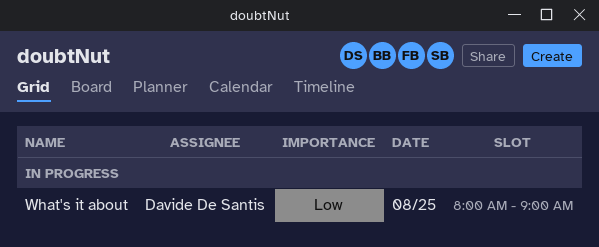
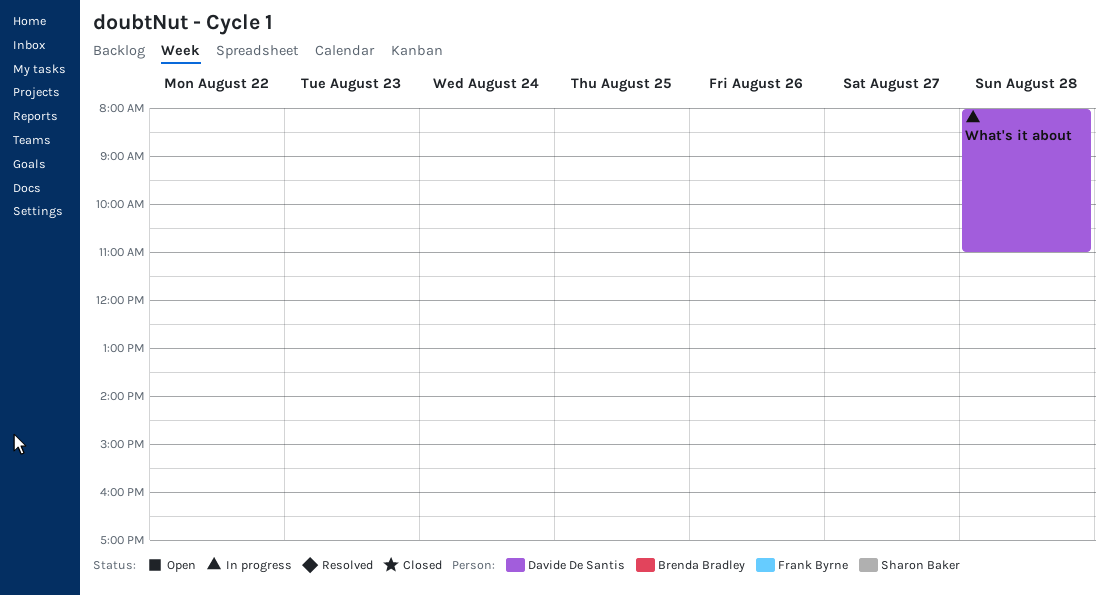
What's it about, day: Aug 25 -> Aug 28
What's it about, ends: 09:00 -> 11:00

